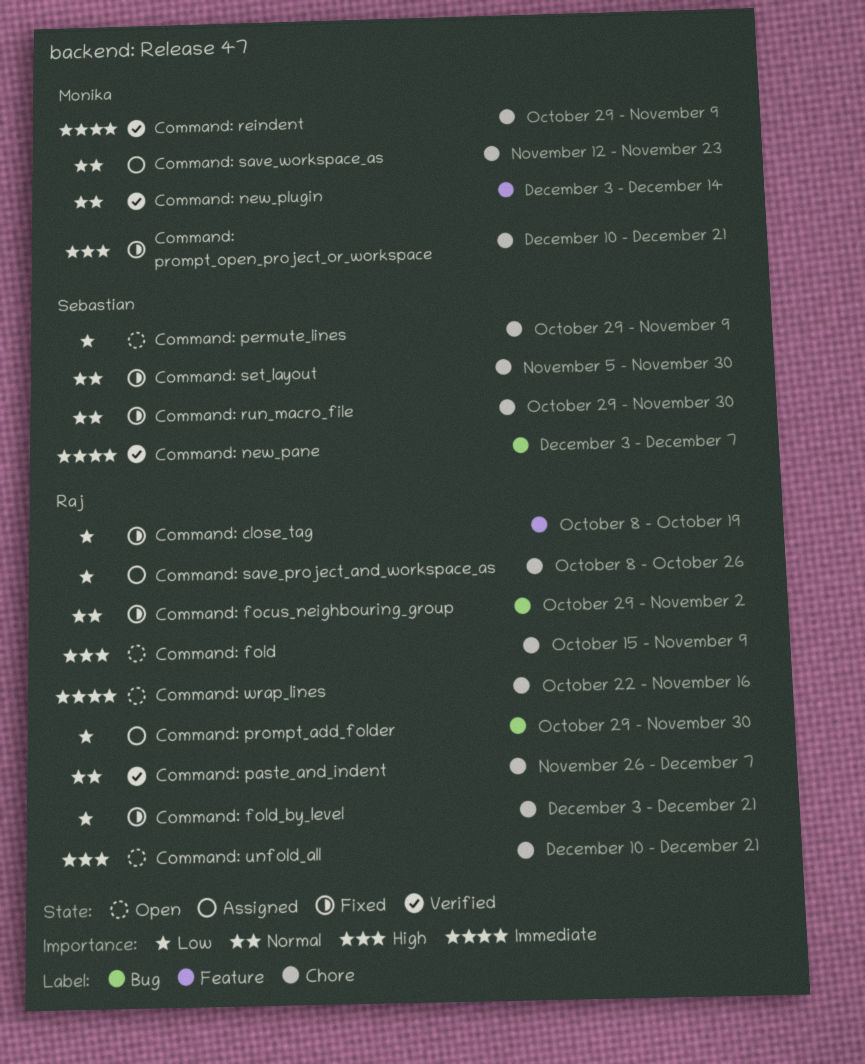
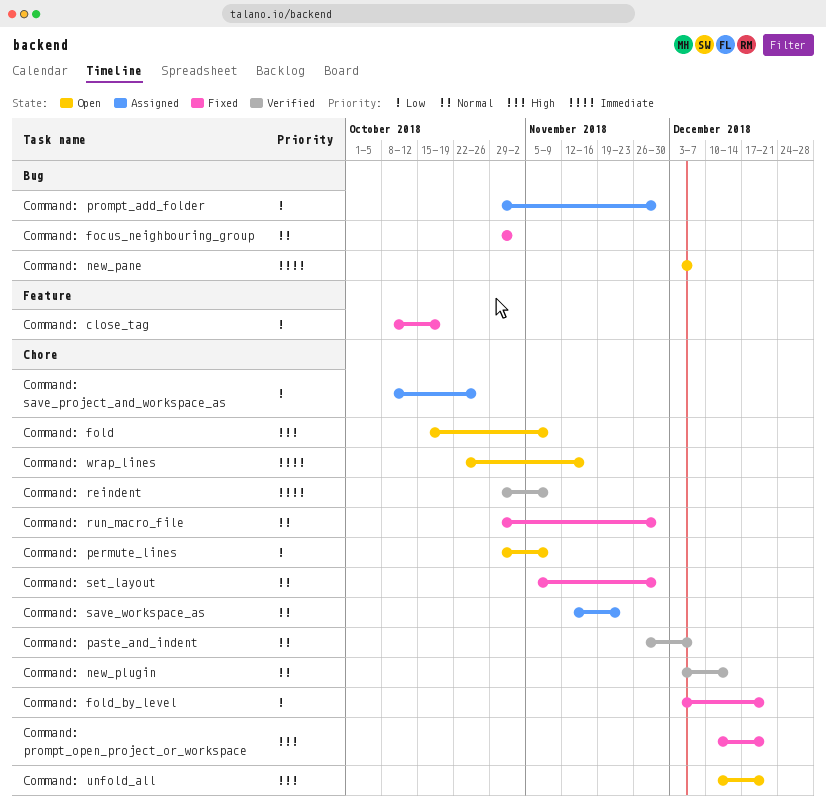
Command: new_pane, status: Verified -> Open
Command: new_plugin, label: Feature -> Chore

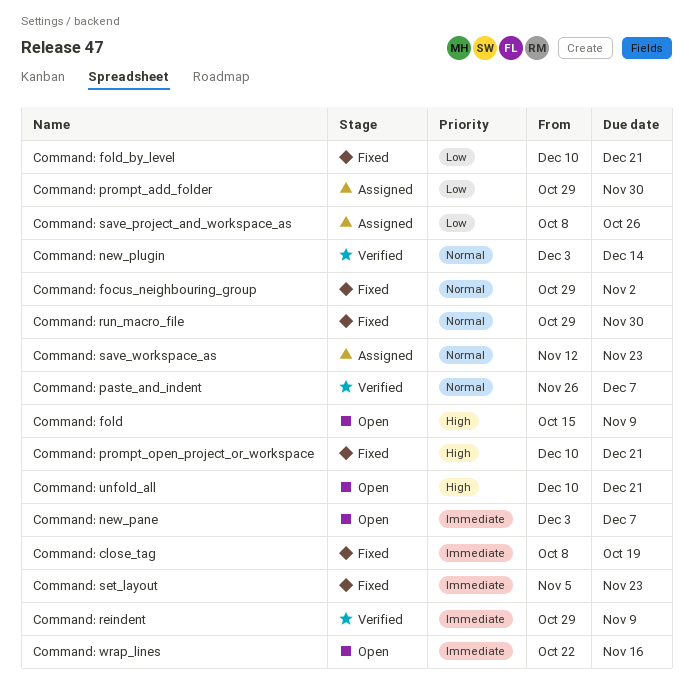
Command: close_tag, priority: Low -> Immediate
Command: fold_by_level, start: Dec 3 -> Dec 10
Command: permute_lines: present -> none
Command: set_layout, priority: Normal -> Immediate
Command: set_layout, due: Nov 30 -> Nov 23

